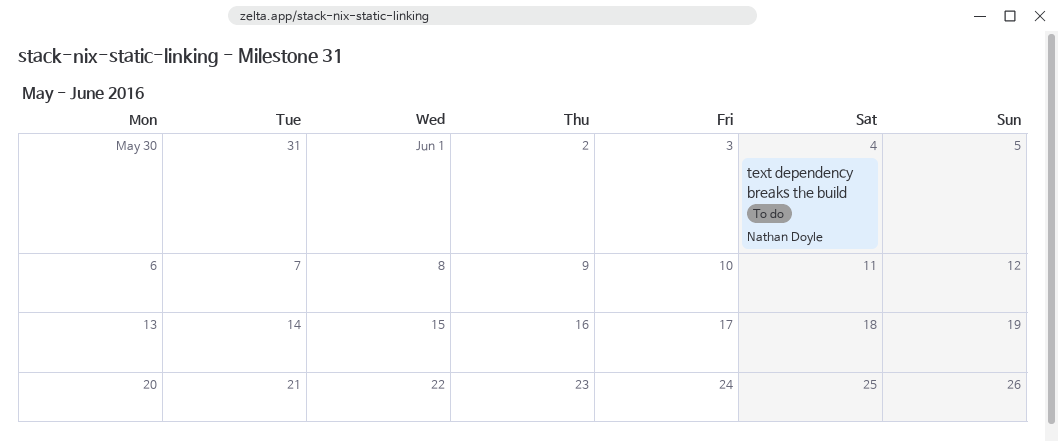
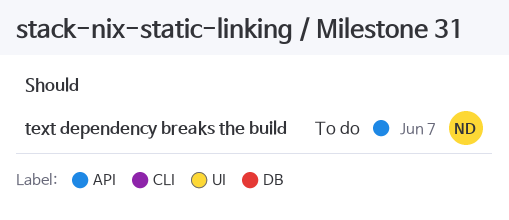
text dependency breaks the build, due: Jun 4 -> Jun 7

